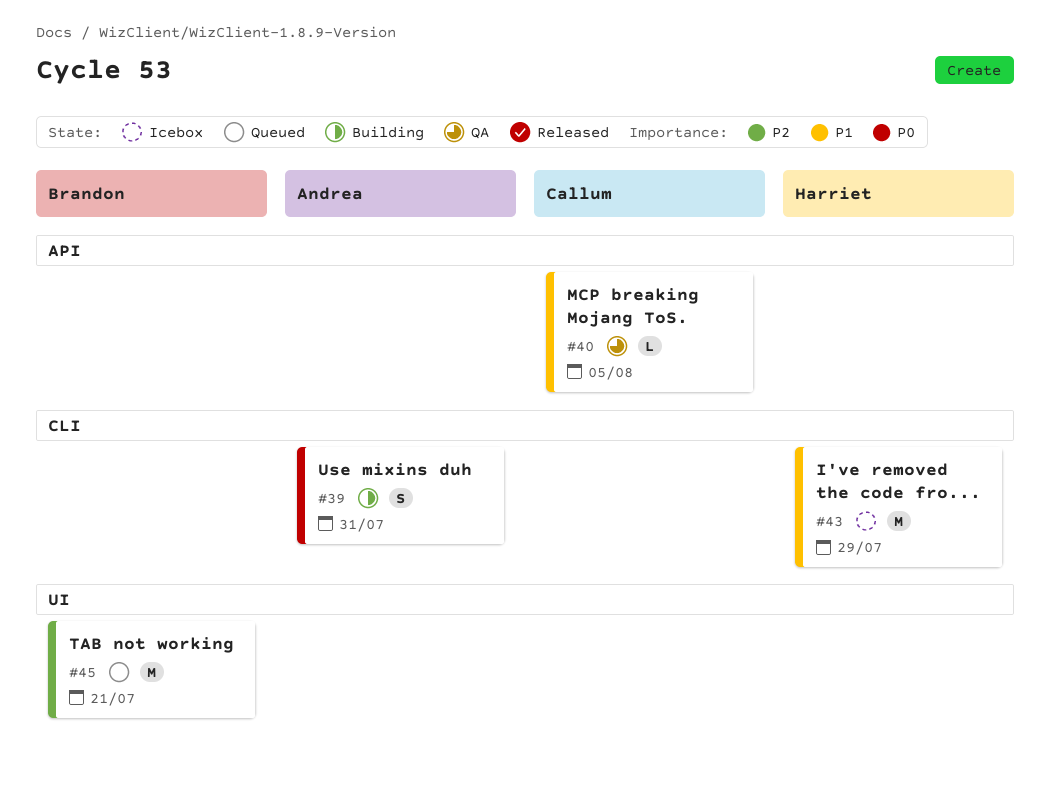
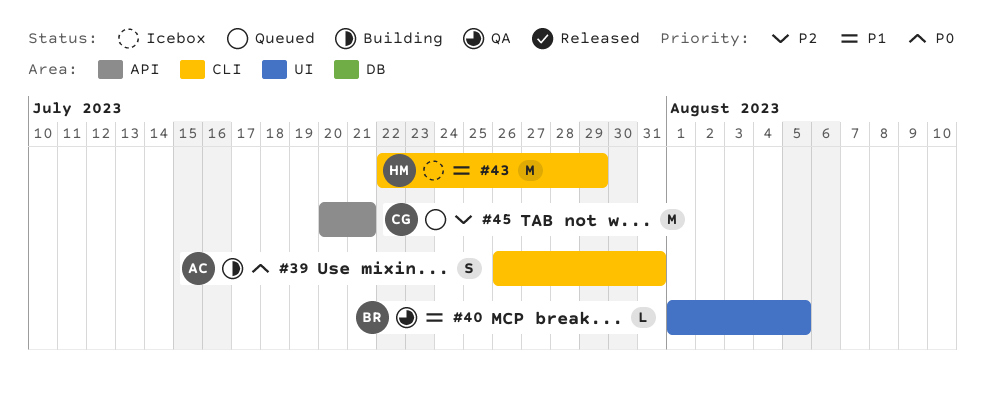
#40, owner: Callum -> Brandon
#40, label: API -> UI
#45, owner: Brandon -> Callum
#45, label: UI -> API

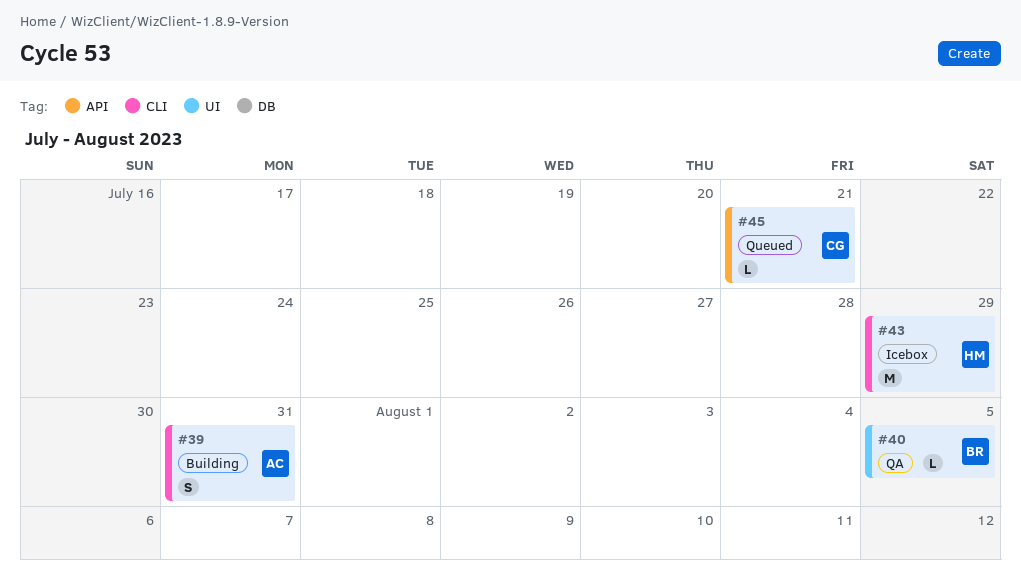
#45, estimate: M -> L

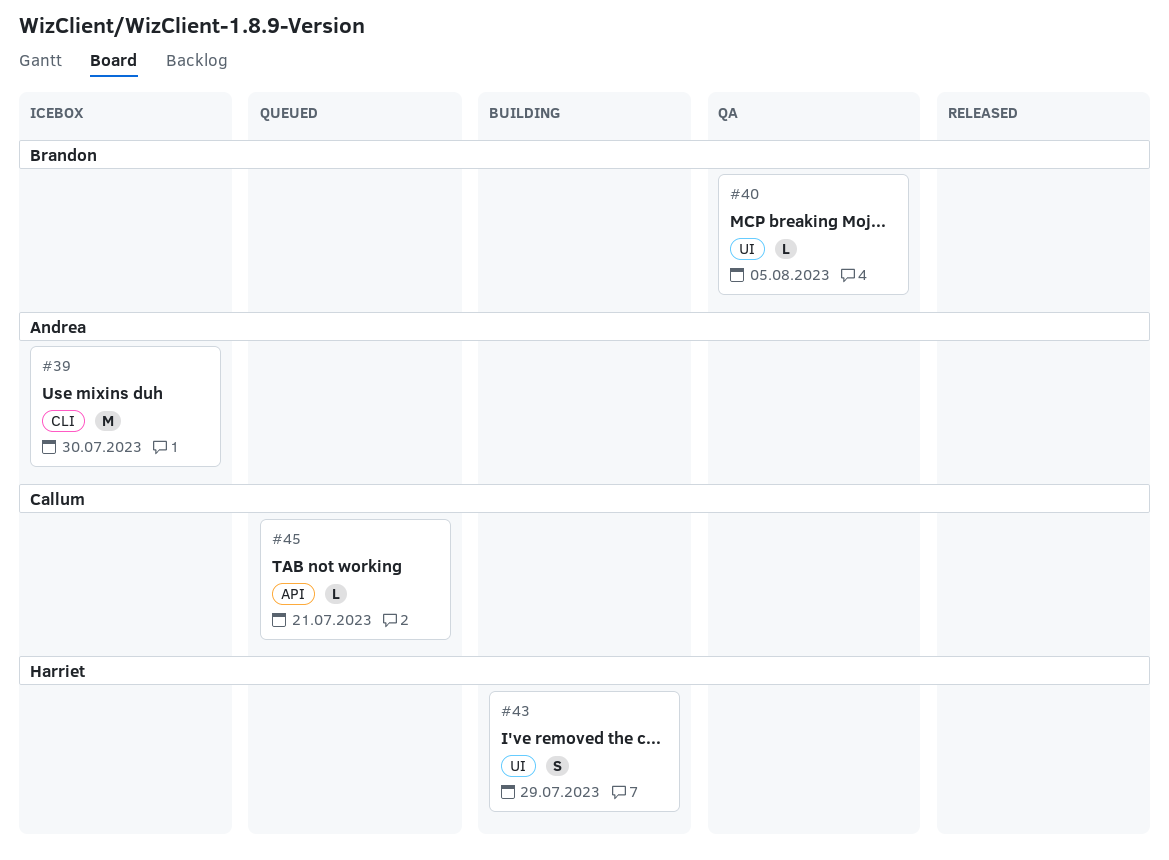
#39, status: Building -> Icebox
#39, estimate: S -> M
#39, due: Jul 31 -> Jul 30
#43, status: Icebox -> Building
#43, label: CLI -> UI
#43, estimate: M -> S

